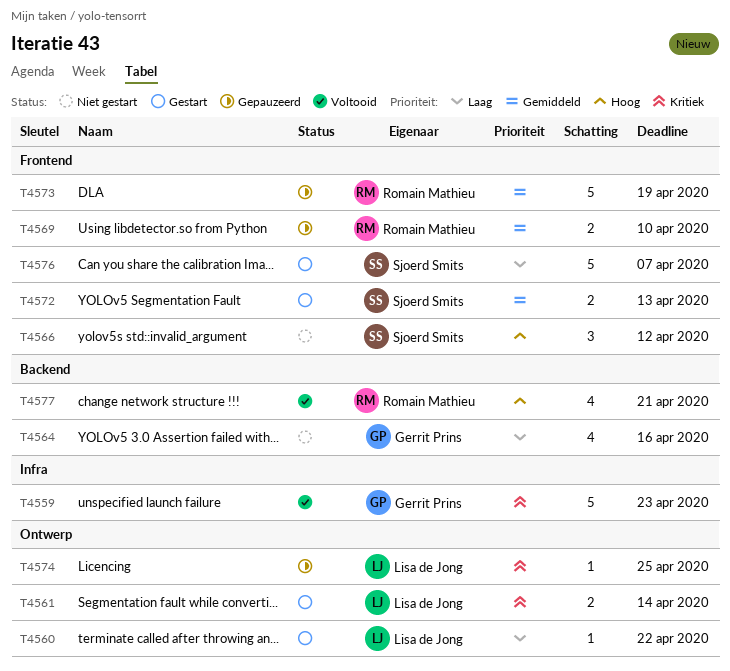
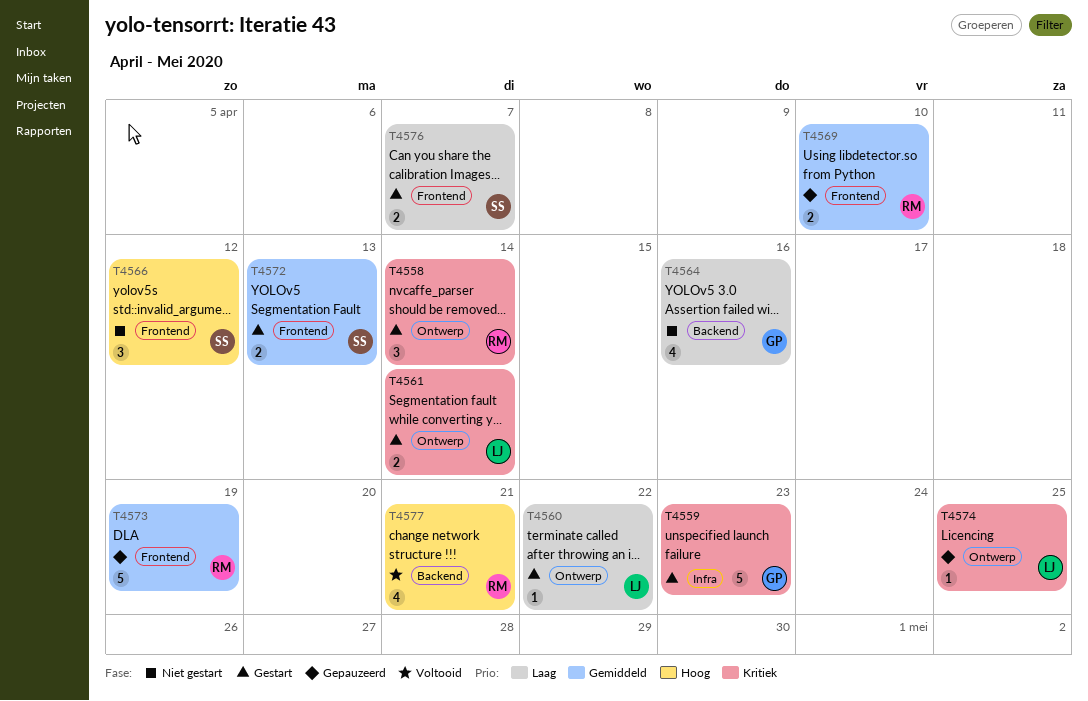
T4558: none -> present
T4559, status: Voltooid -> Gestart
T4576, estimate: 5 -> 2

